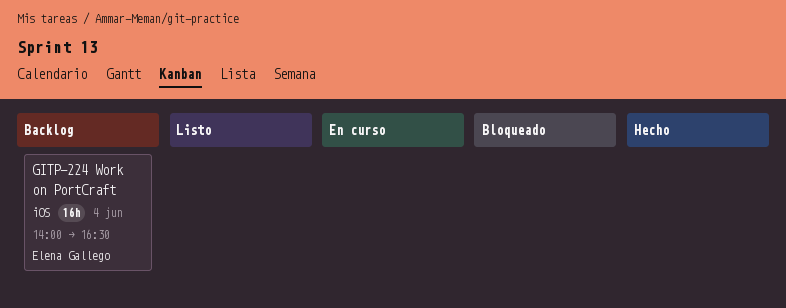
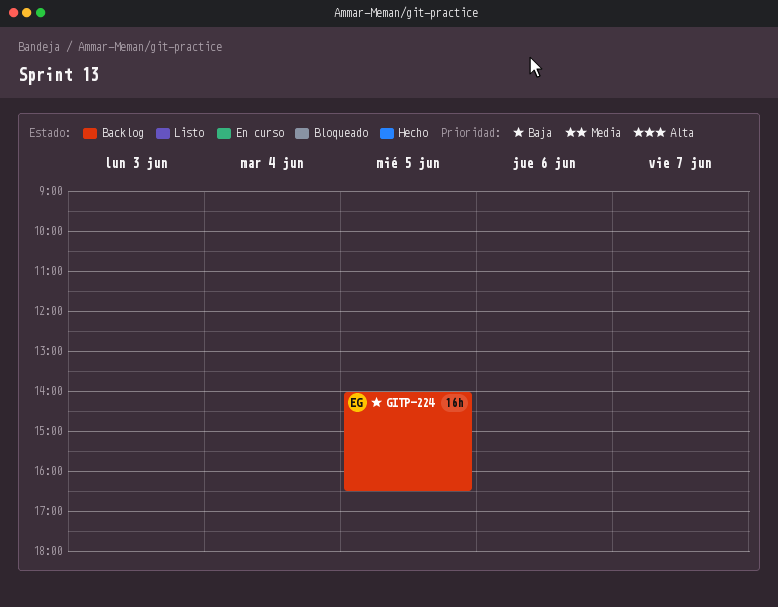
GITP-224, day: Jun 4 -> Jun 5

